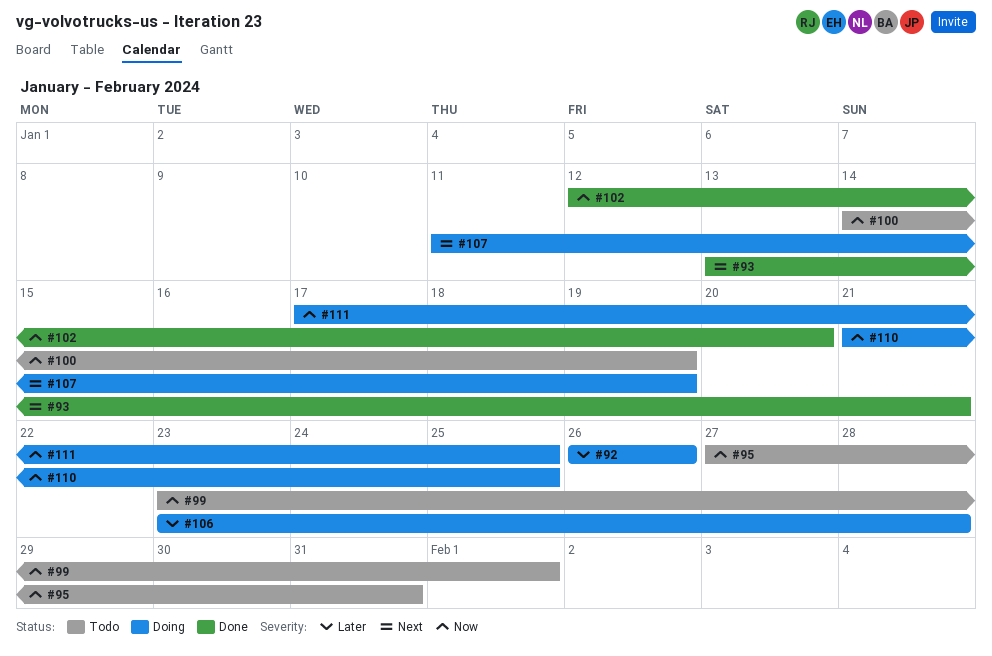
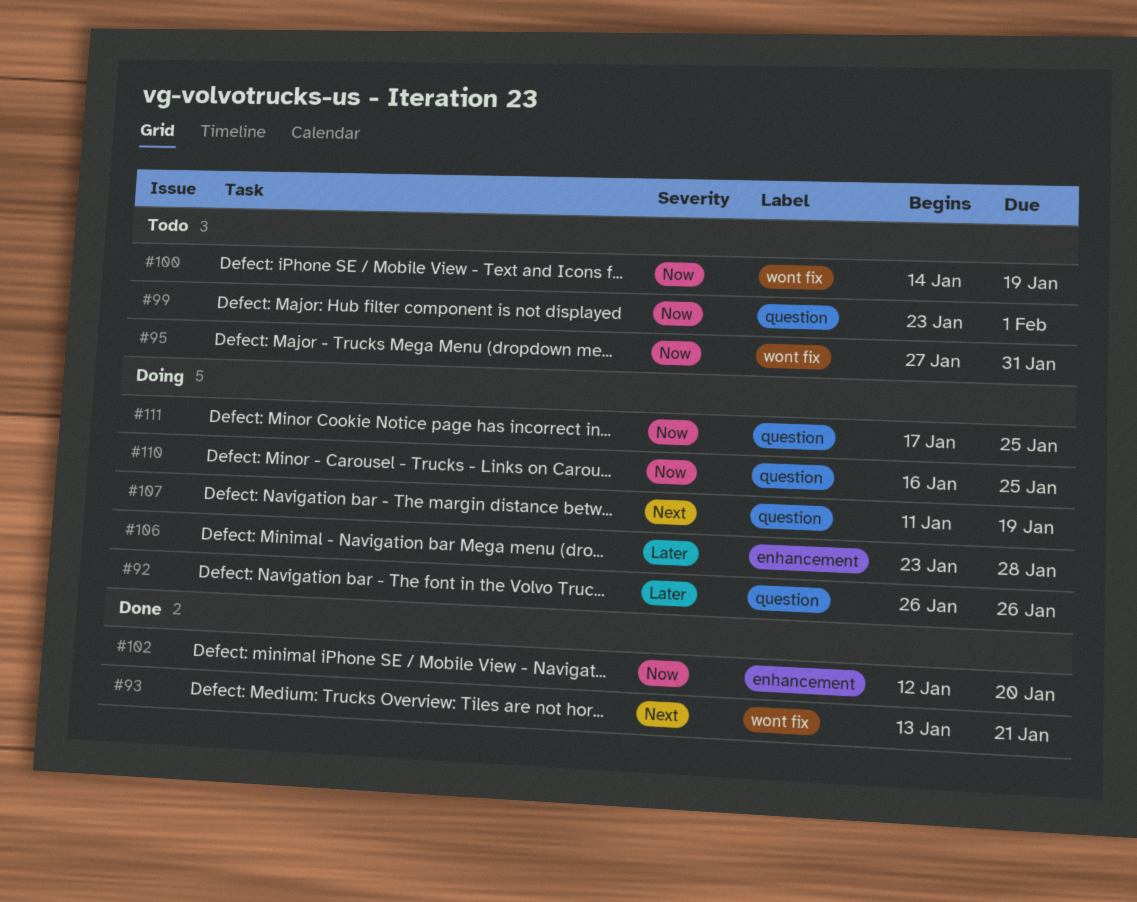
#110, start: Jan 21 -> Jan 16

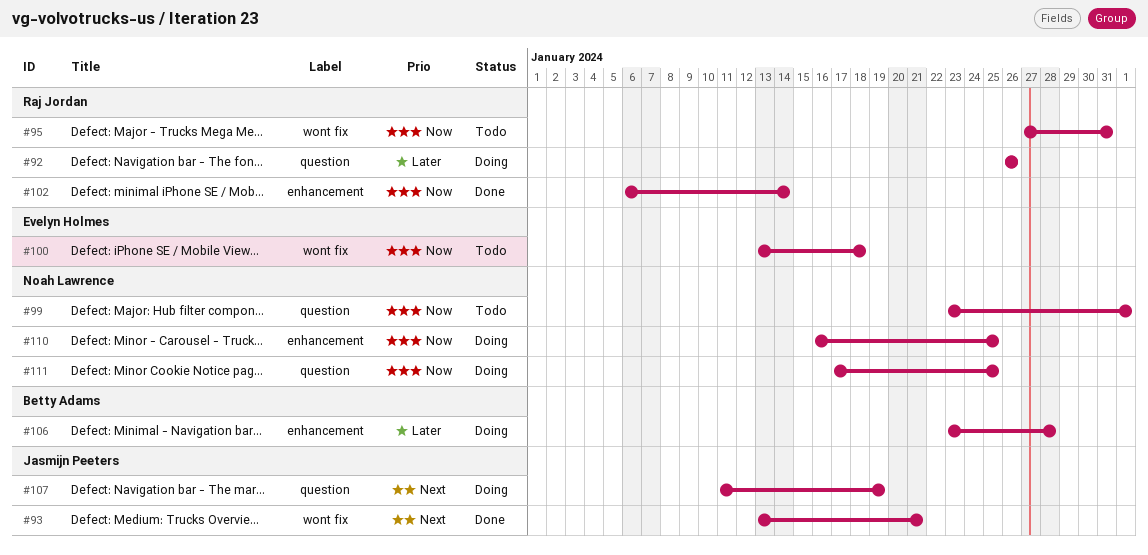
#100, start: Jan 14 -> Jan 13
#100, due: Jan 19 -> Jan 18
#102, start: Jan 12 -> Jan 6
#102, due: Jan 20 -> Jan 14
#110, label: question -> enhancement

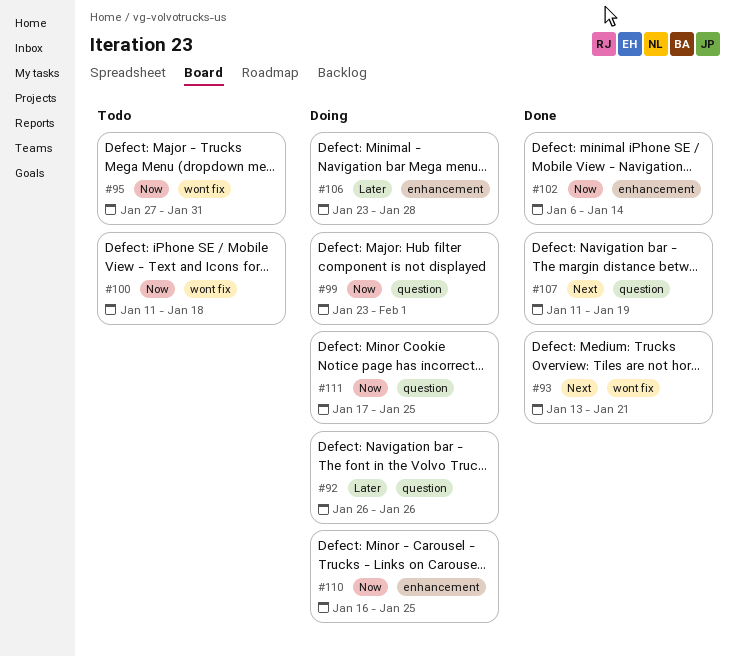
#99, status: Todo -> Doing
#100, start: Jan 13 -> Jan 11
#107, status: Doing -> Done

